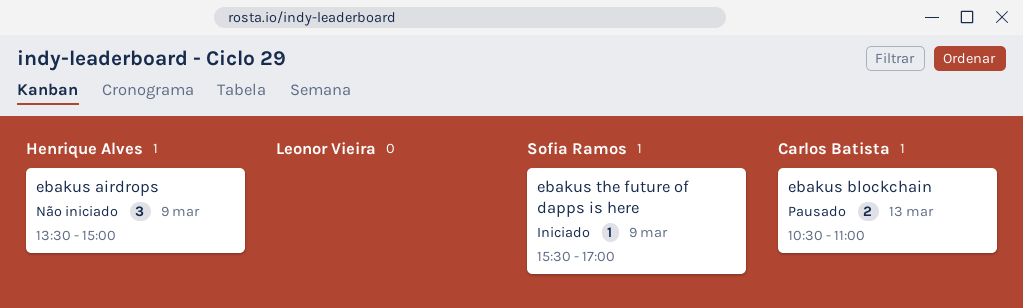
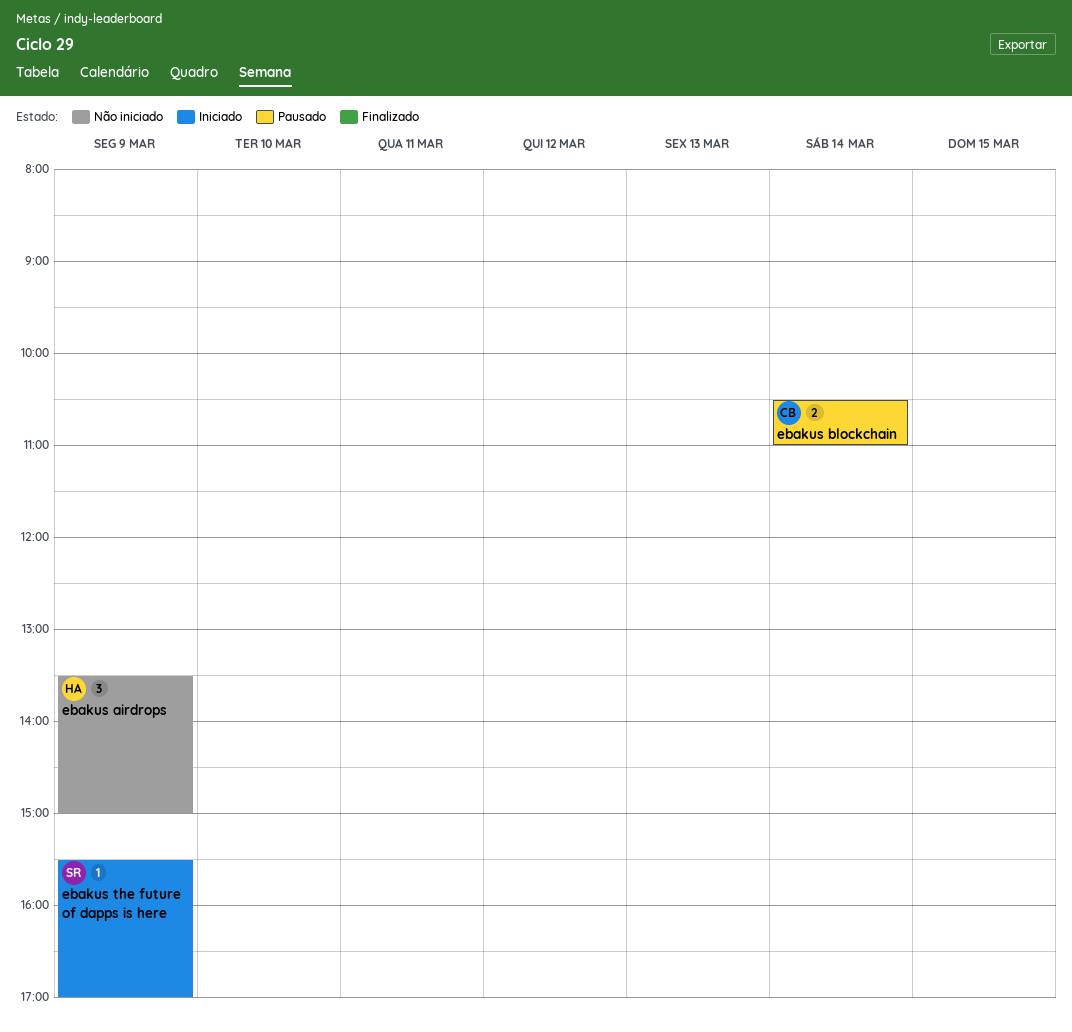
ebakus blockchain, day: Mar 13 -> Mar 14

